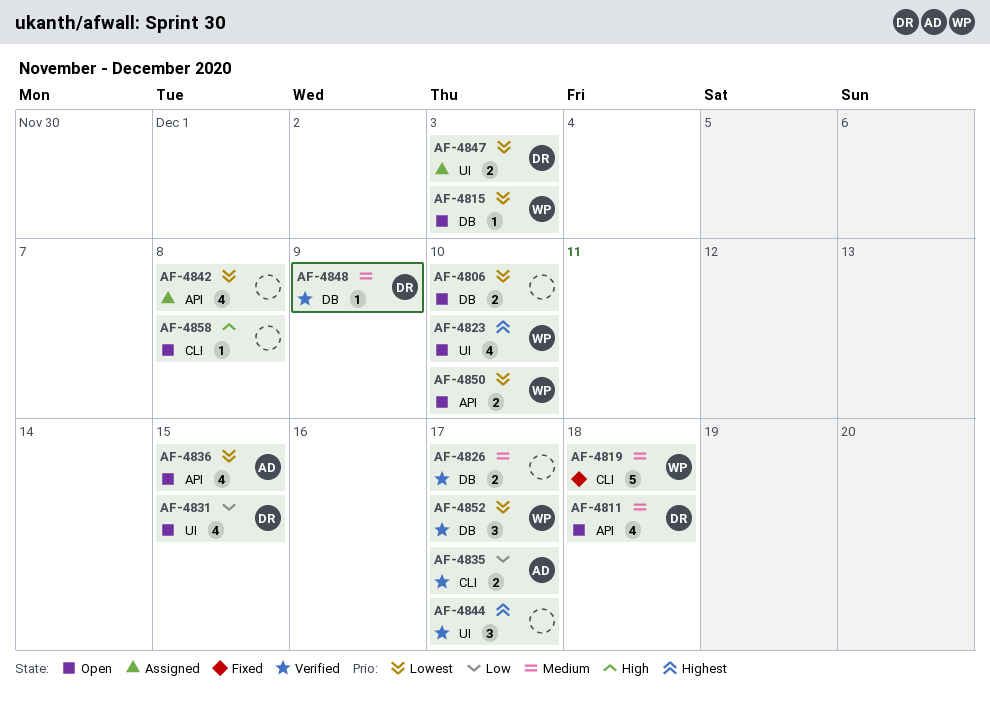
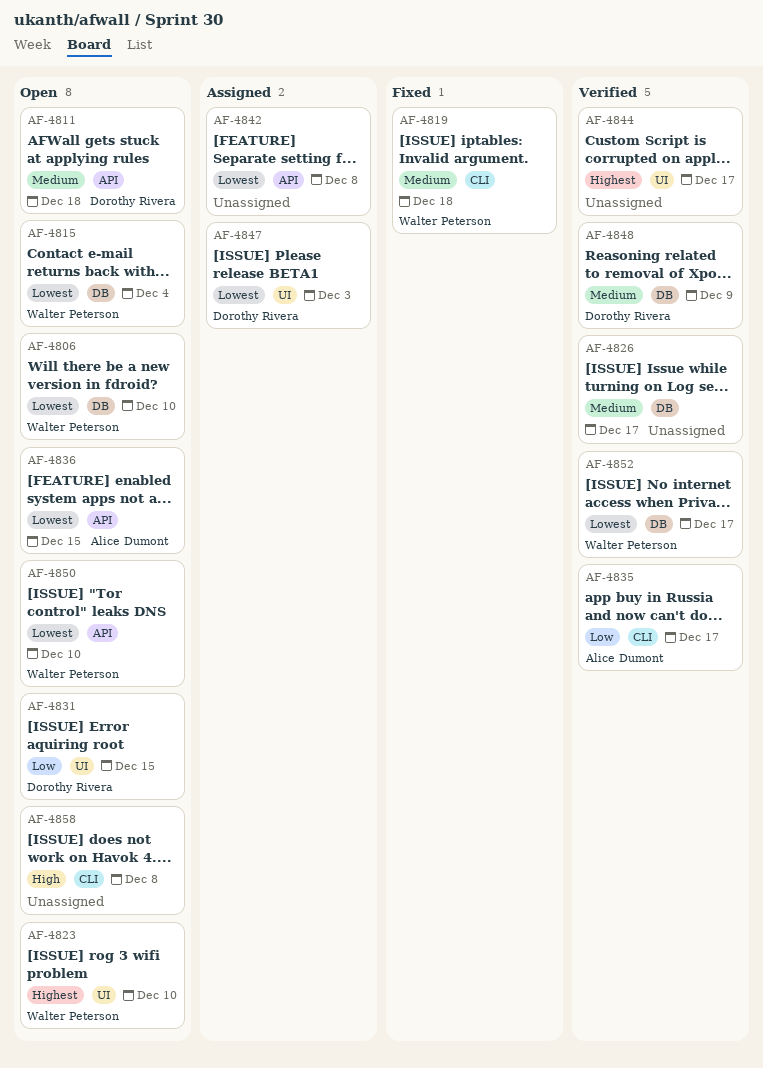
AF-4806, owner: none -> Walter Peterson
AF-4815, due: Dec 3 -> Dec 4

